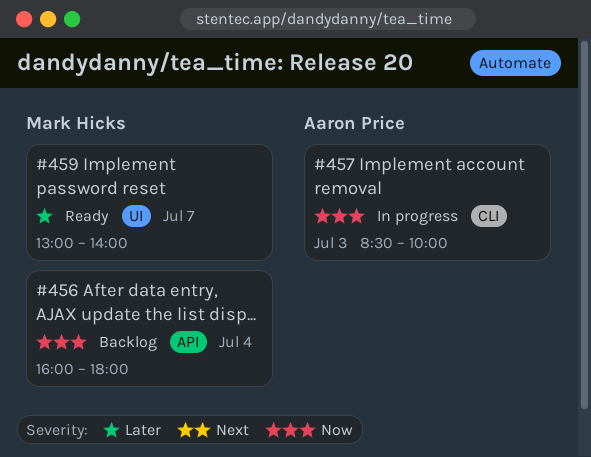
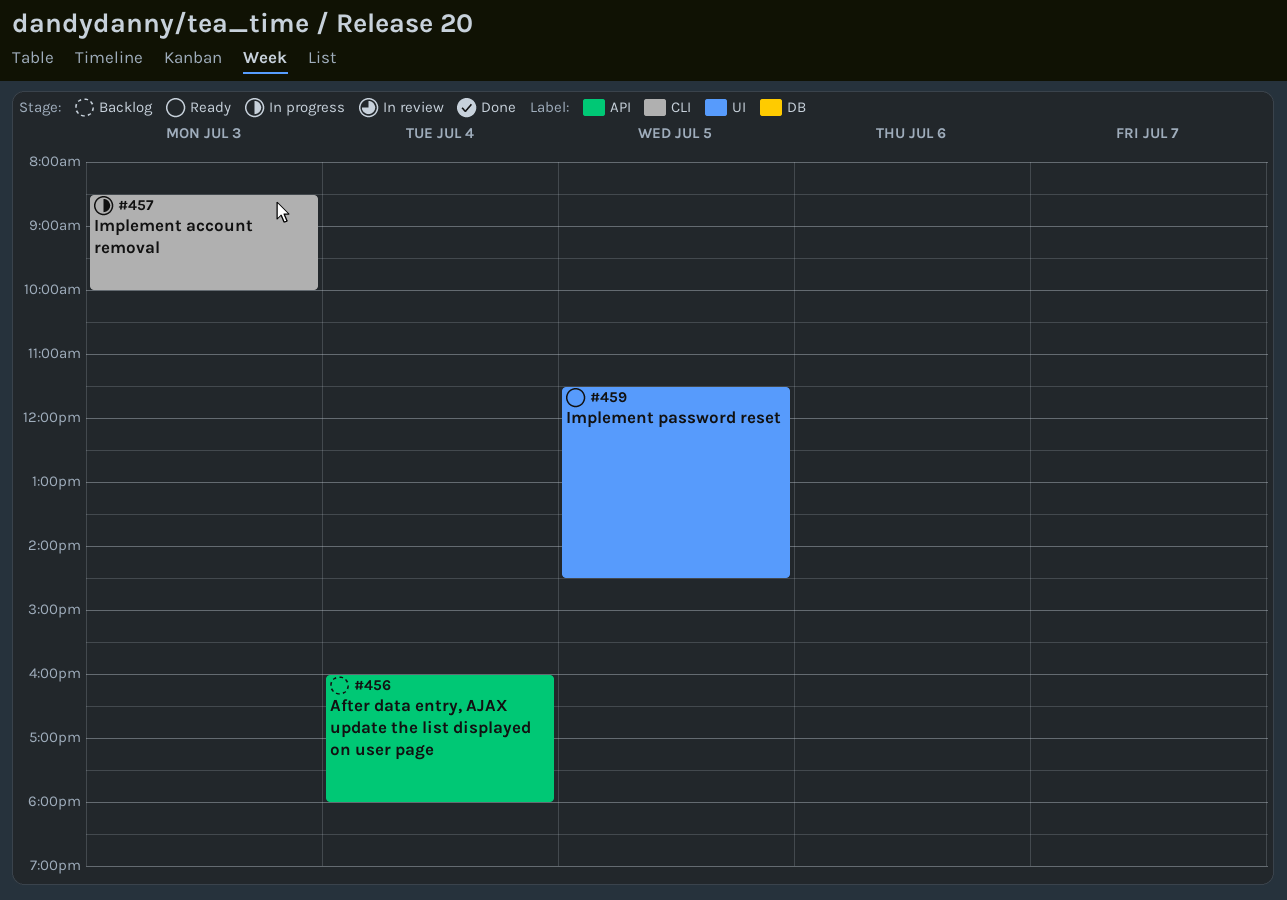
#459, day: Jul 7 -> Jul 5
#459, begins: 13:00 -> 11:30
#459, ends: 14:00 -> 14:30

